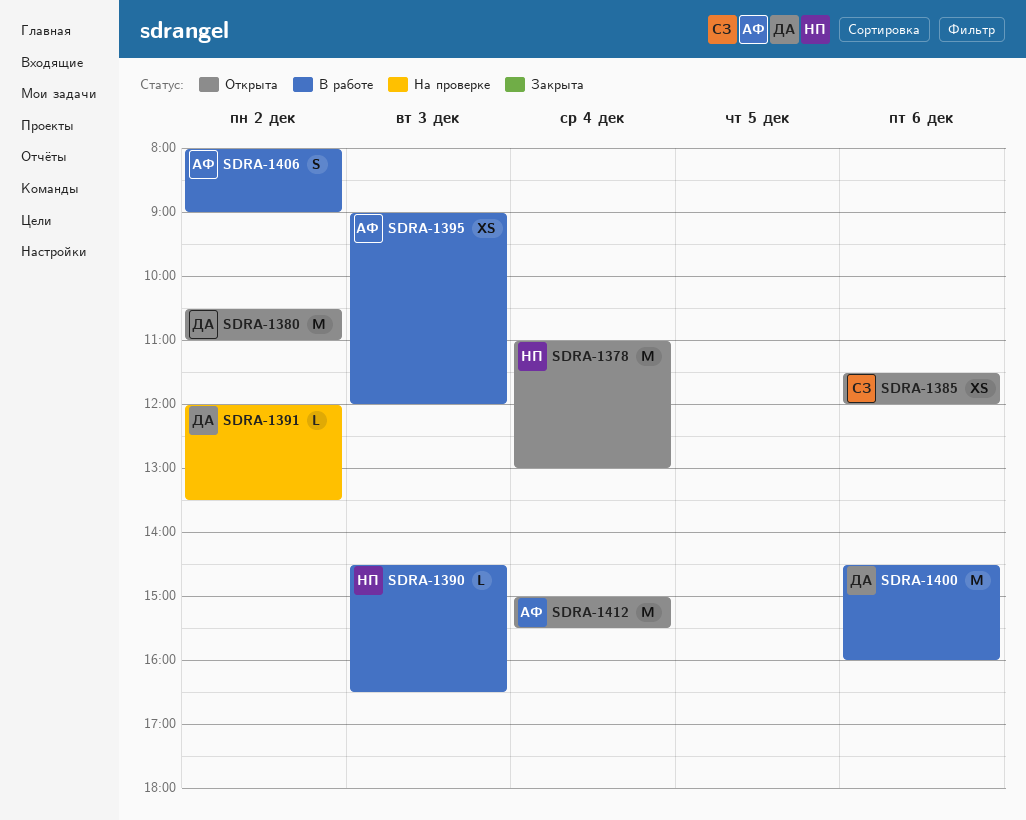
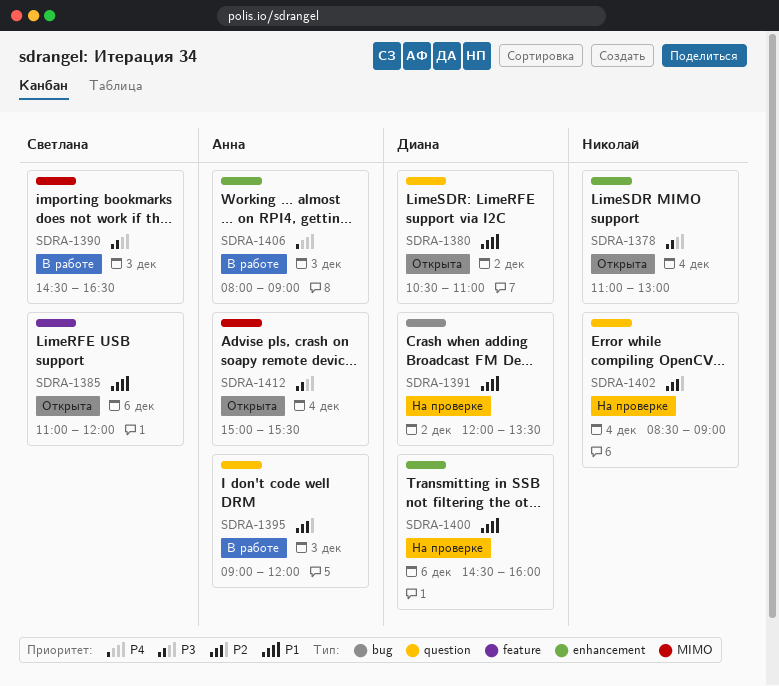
SDRA-1385, begins: 11:30 -> 11:00
SDRA-1390, owner: Николай -> Светлана
SDRA-1400, status: В работе -> На проверке
SDRA-1402: none -> present
SDRA-1406, day: Dec 2 -> Dec 3

